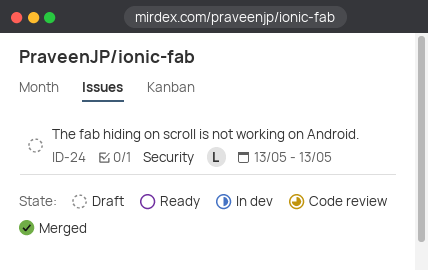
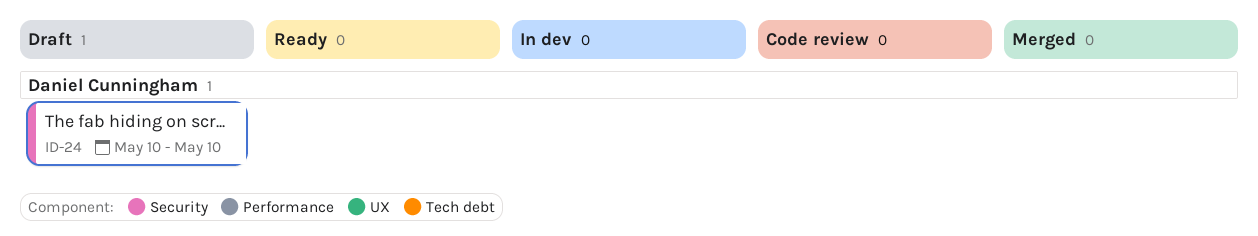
ID-24, start: May 13 -> May 10
ID-24, due: May 13 -> May 10

